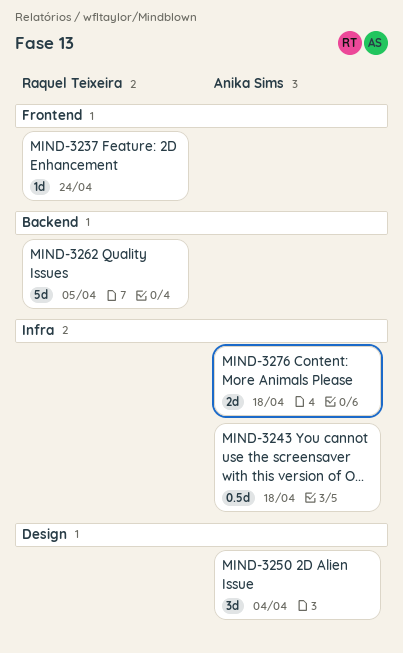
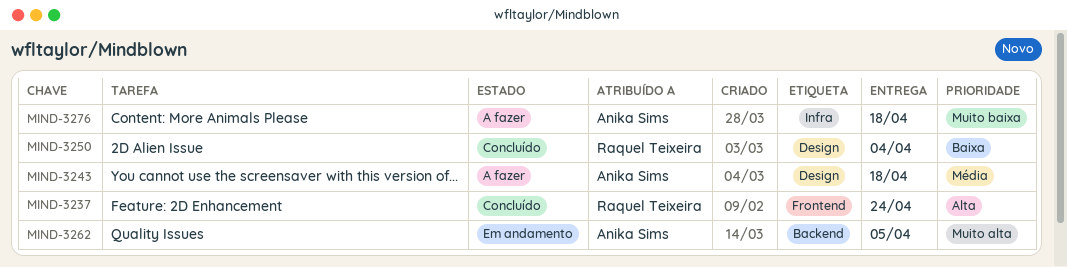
MIND-3243, label: Infra -> Design
MIND-3250, owner: Anika Sims -> Raquel Teixeira
MIND-3262, owner: Raquel Teixeira -> Anika Sims

